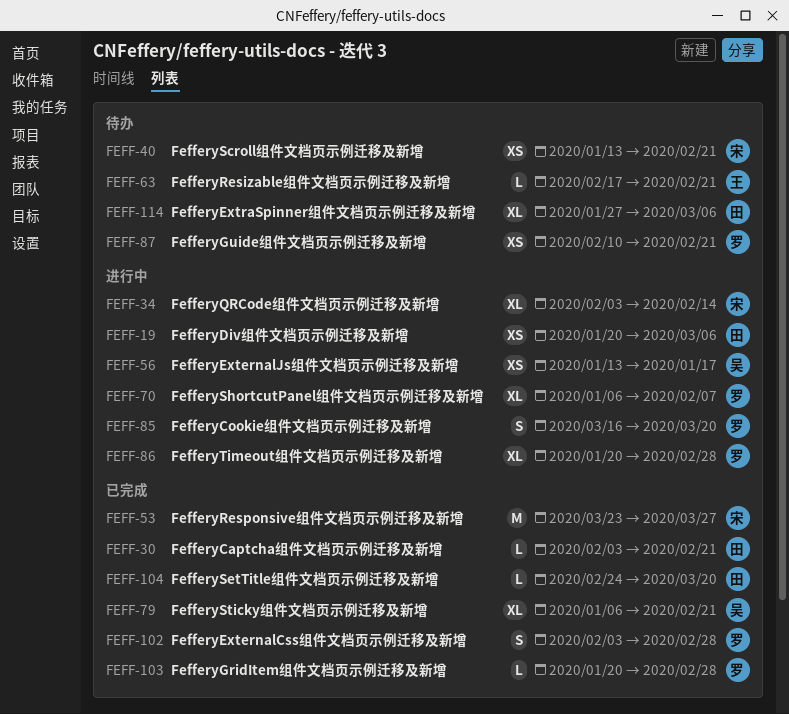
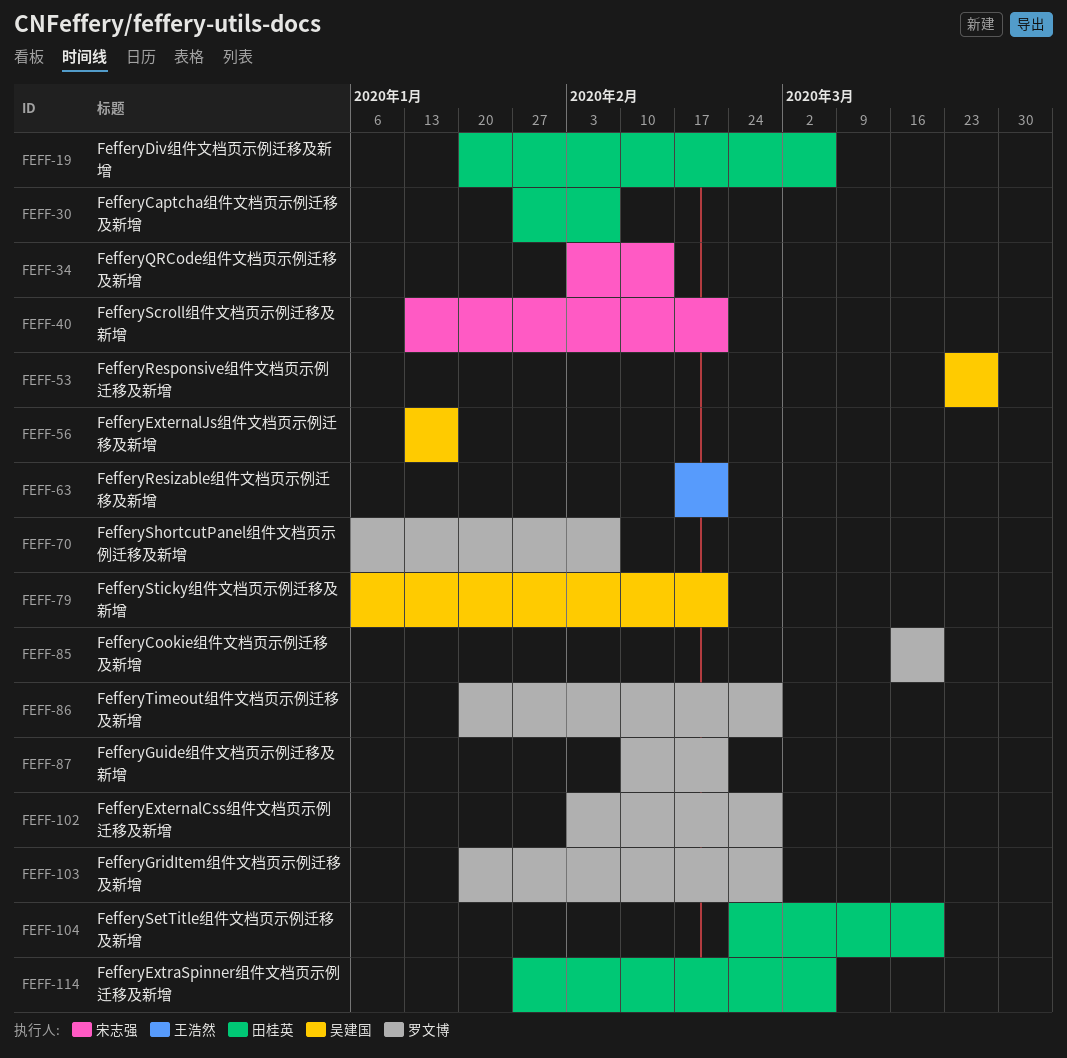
FEFF-30, start: Feb 3 -> Jan 27
FEFF-30, due: Feb 21 -> Feb 7
FEFF-53, owner: 宋志强 -> 吴建国

